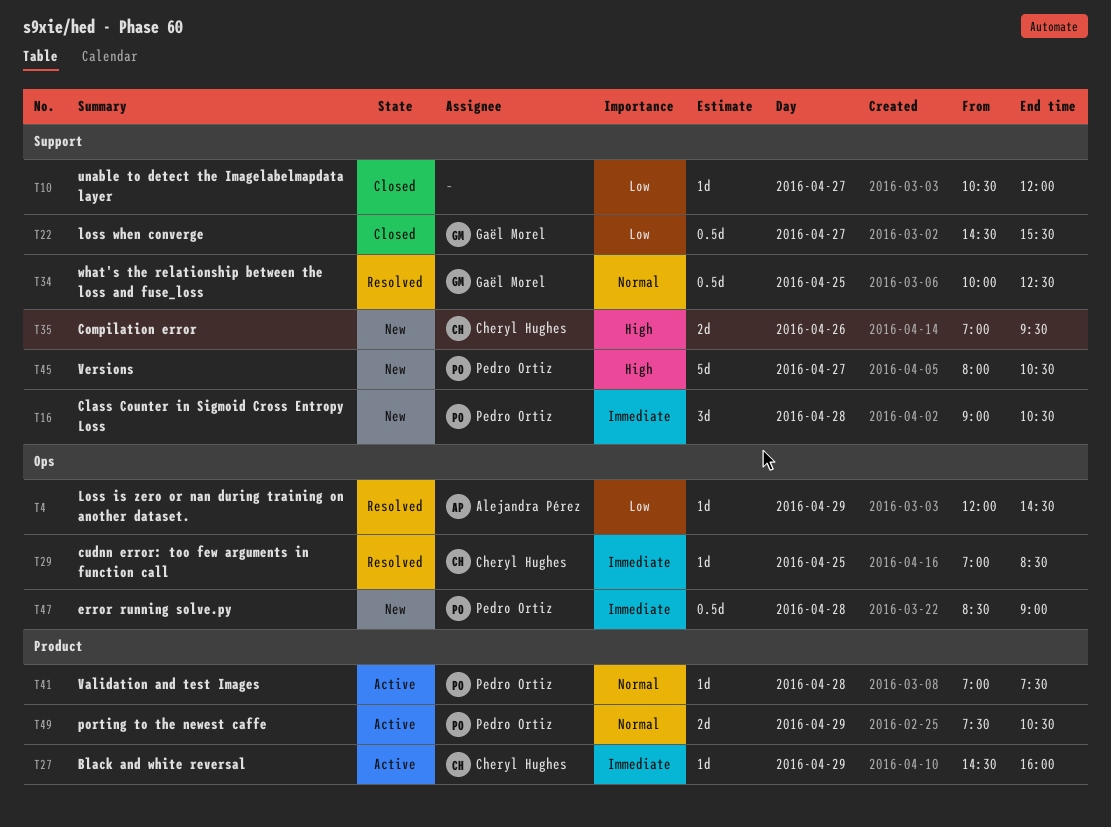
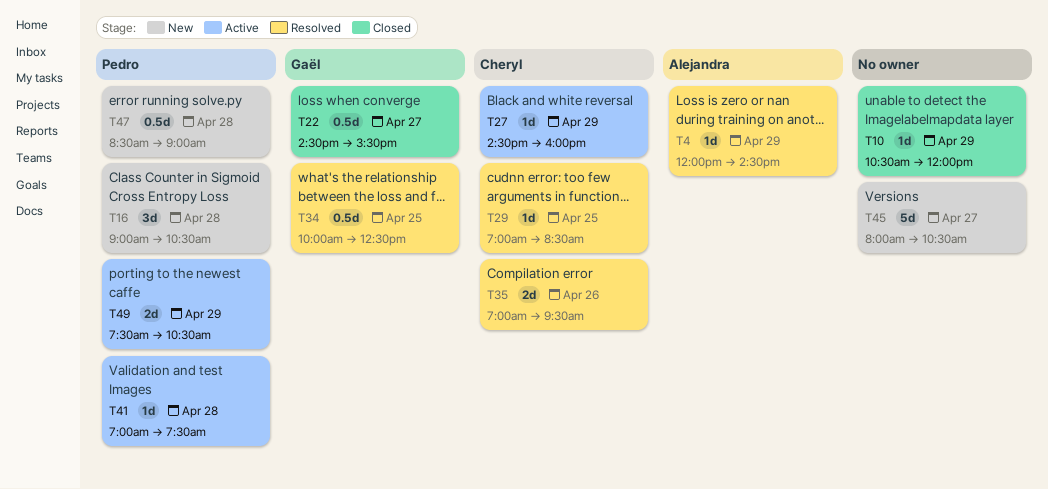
T10, day: Apr 27 -> Apr 29
T35, status: New -> Resolved
T45, owner: Pedro Ortiz -> none

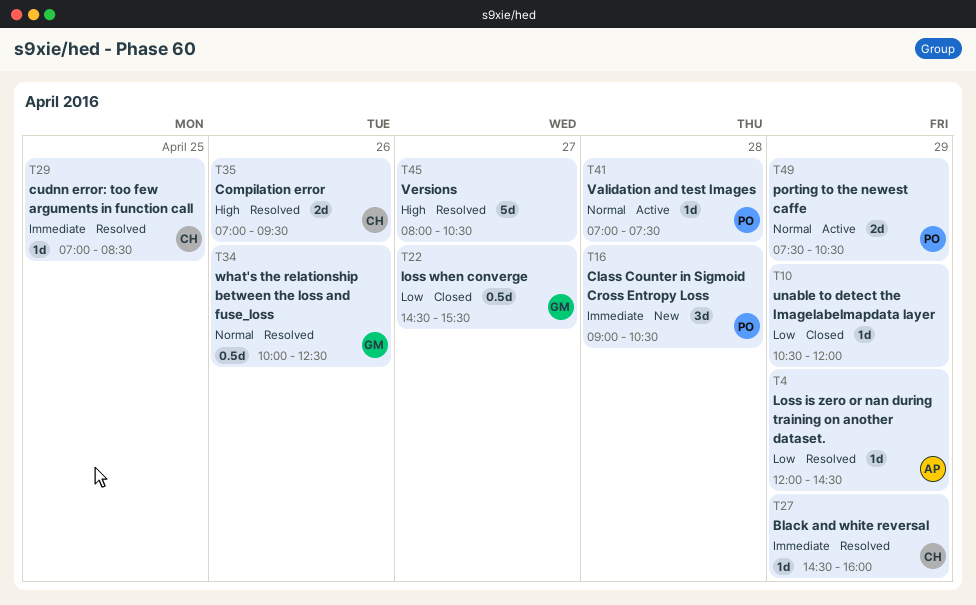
T27, status: Active -> Resolved
T34, day: Apr 25 -> Apr 26
T45, status: New -> Resolved
T47: present -> none

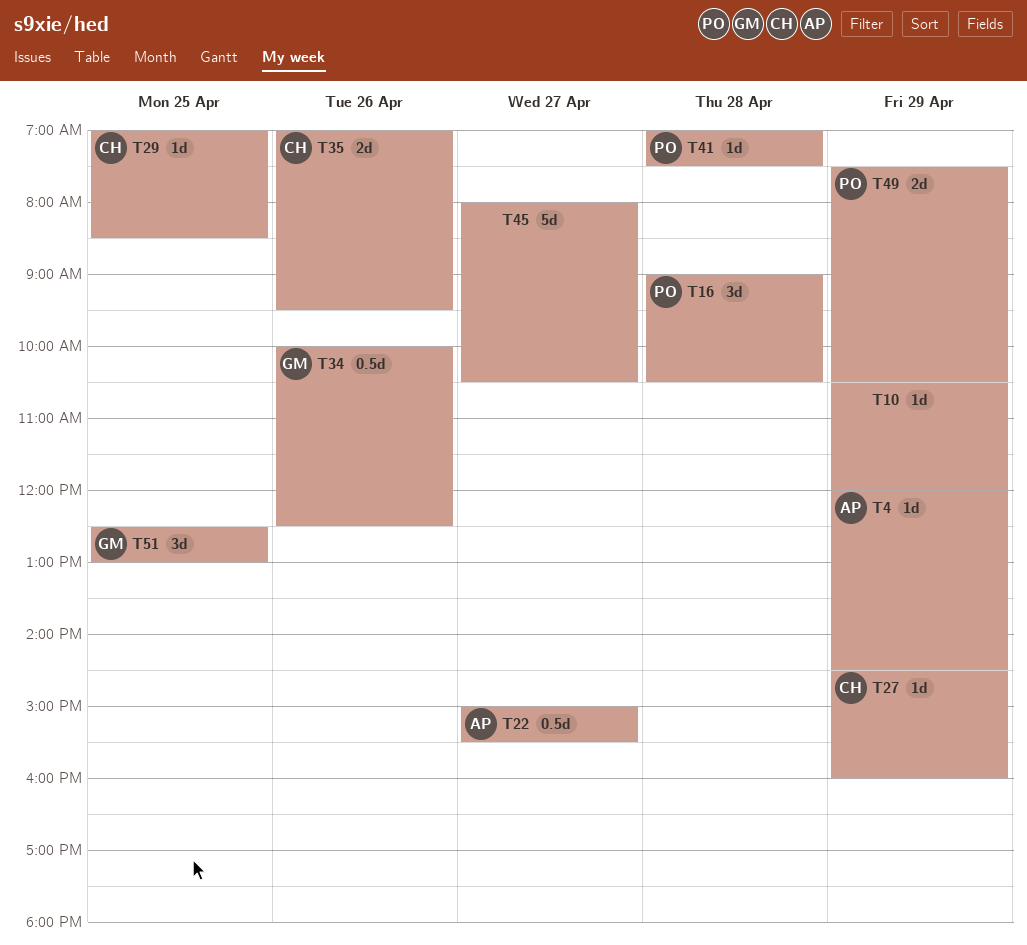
T22, owner: GM -> AP
T22, begins: 14:30 -> 15:00
T51: none -> present

